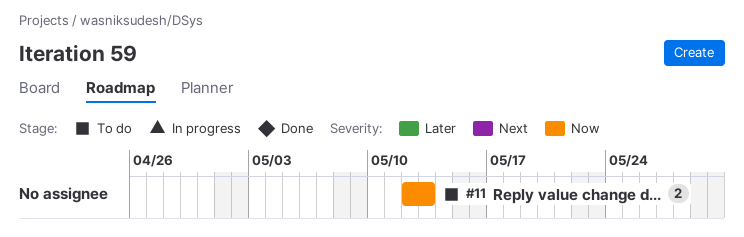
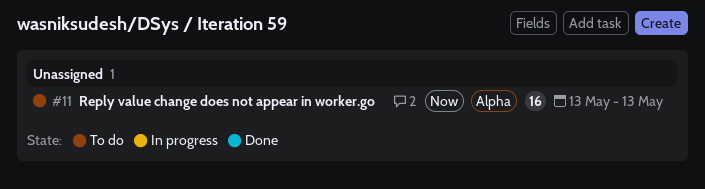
#11, estimate: 2 -> 16
#11, start: May 12 -> May 13

